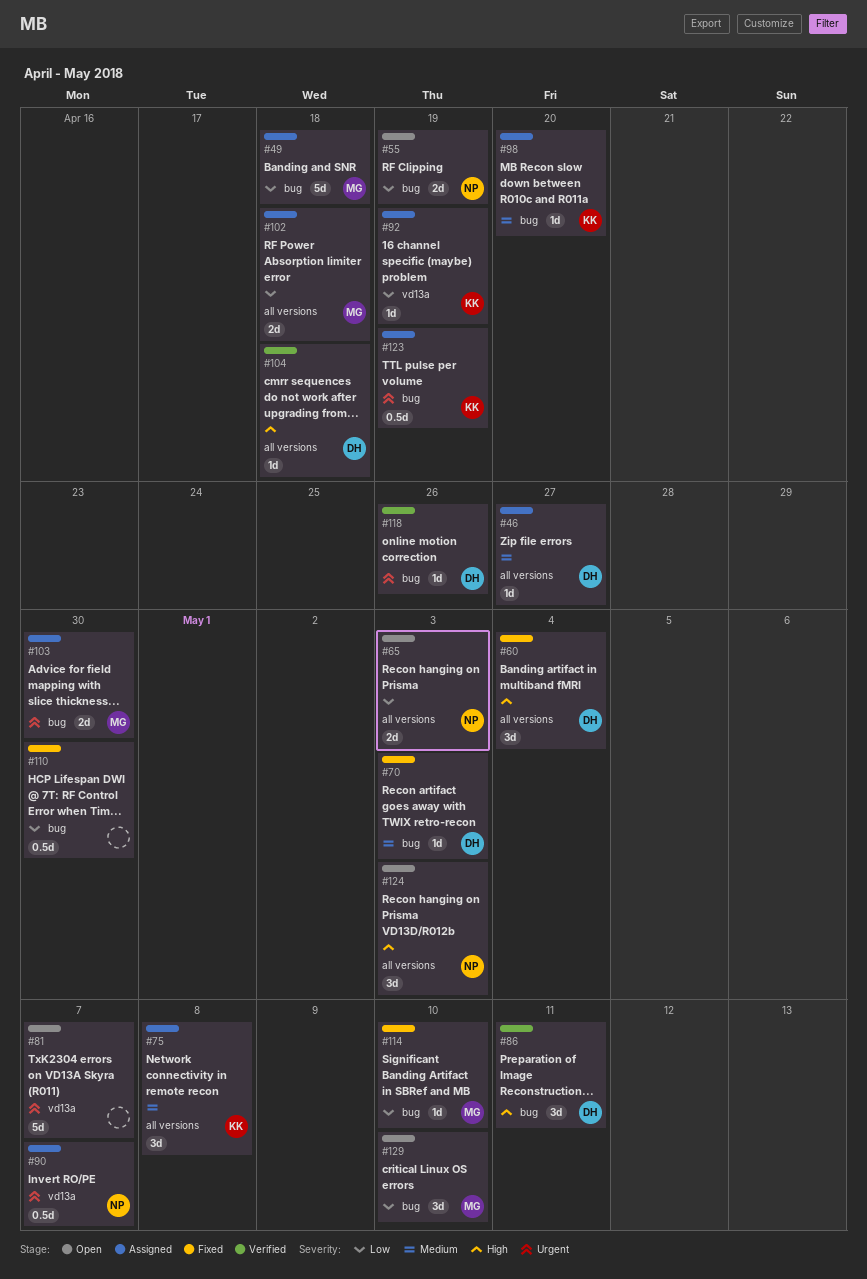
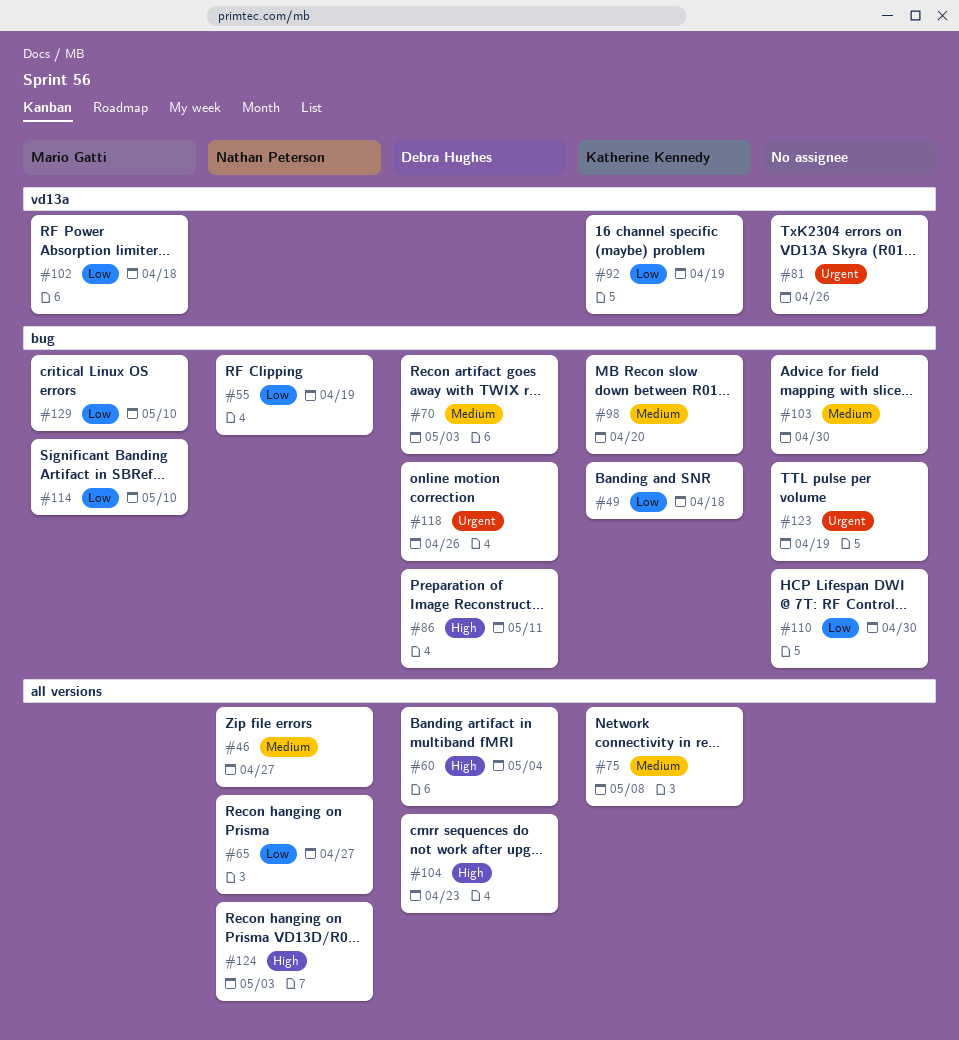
#46, owner: Debra Hughes -> Nathan Peterson
#49, owner: Mario Gatti -> Katherine Kennedy
#65, due: May 3 -> Apr 27
#81, due: May 7 -> Apr 26
#90: present -> none
#102, label: all versions -> vd13a
#103, owner: Mario Gatti -> none
#103, priority: Urgent -> Medium
#104, due: Apr 18 -> Apr 23
#123, owner: Katherine Kennedy -> none

